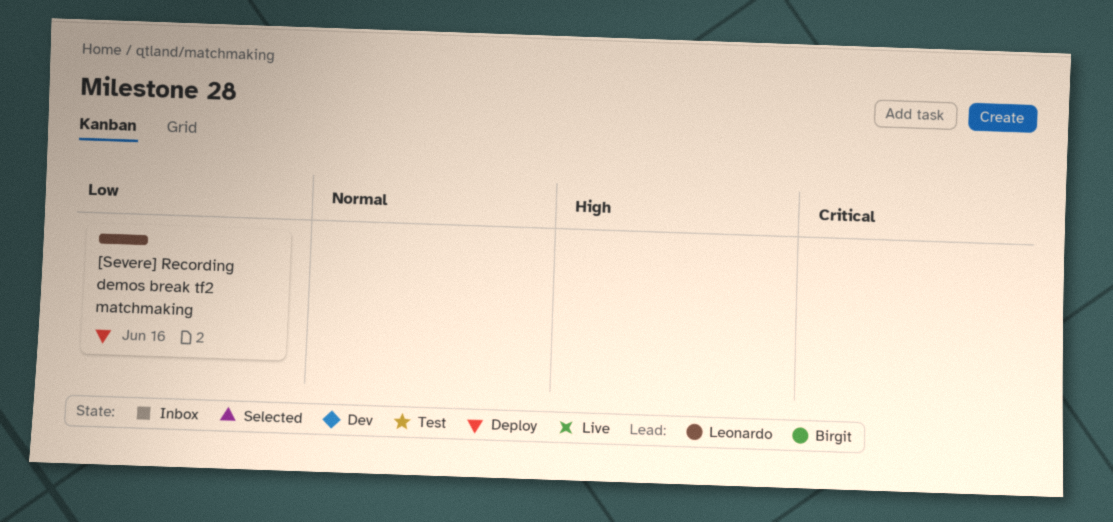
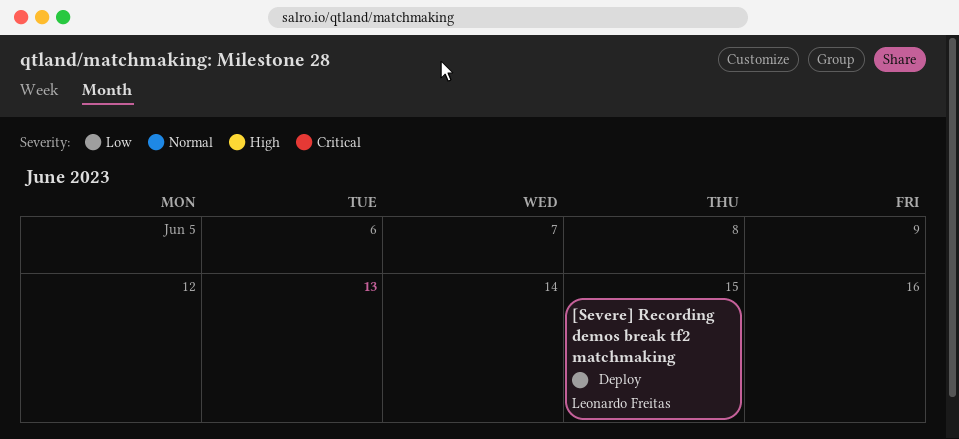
[Severe] Recording demos break tf2 matchmaking, due: Jun 16 -> Jun 15

